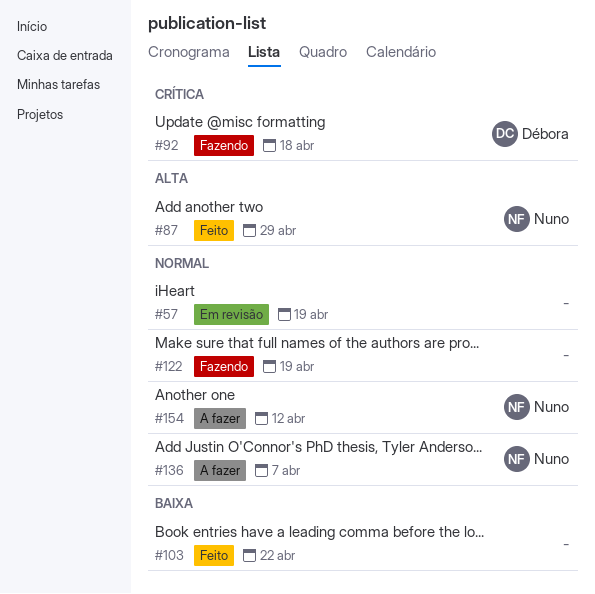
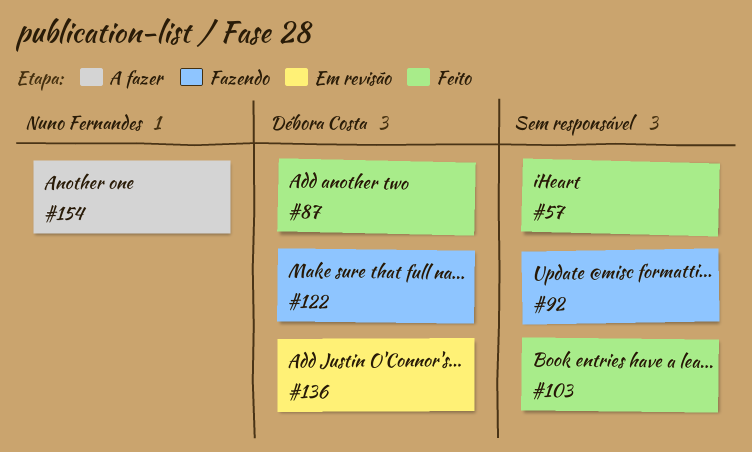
#57, status: Em revisão -> Feito
#87, owner: Nuno Fernandes -> Débora Costa
#92, owner: Débora Costa -> none
#122, owner: none -> Débora Costa
#136, status: A fazer -> Em revisão
#136, owner: Nuno Fernandes -> Débora Costa

